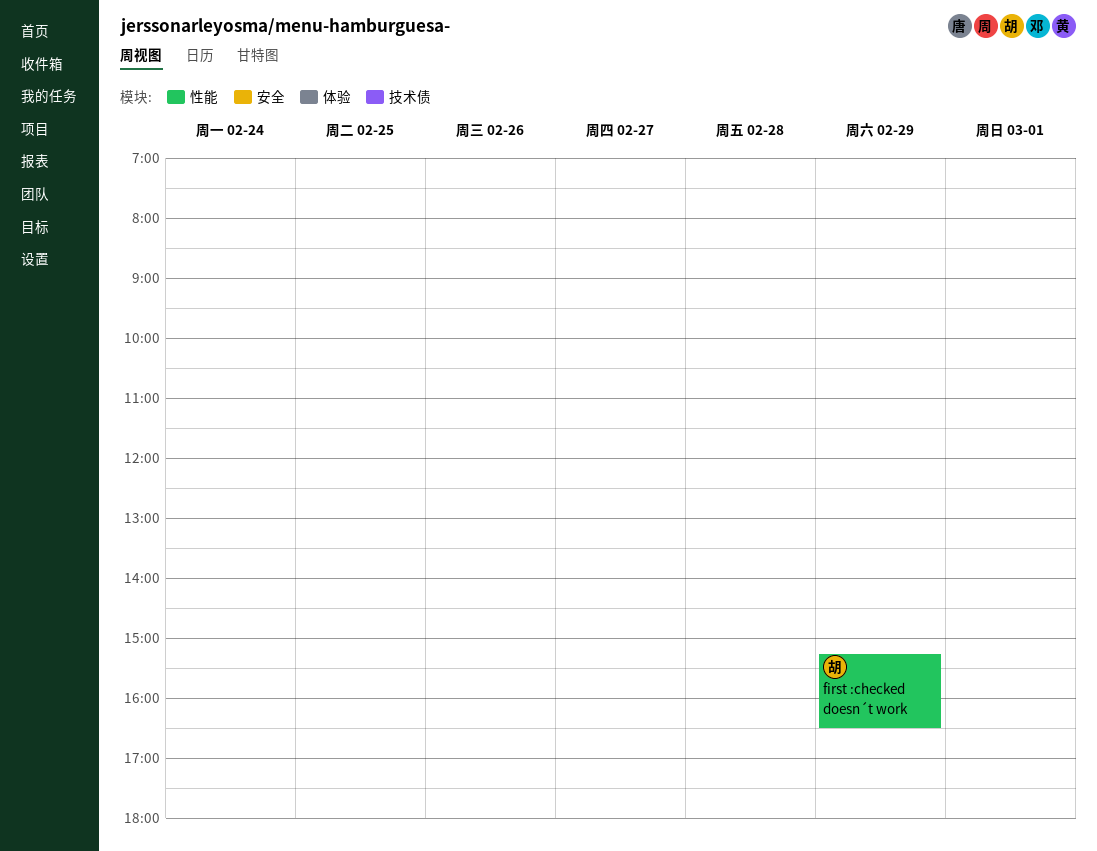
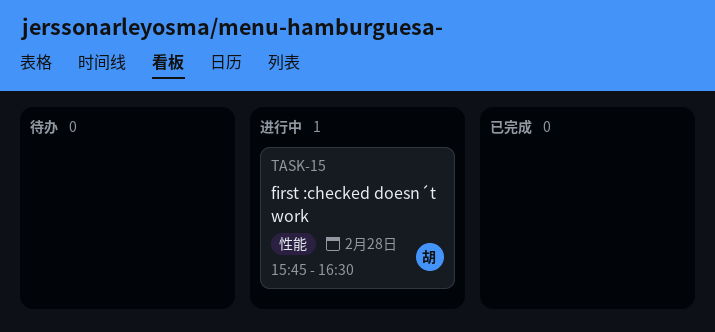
first :checked doesn´t work, day: Feb 29 -> Feb 28
first :checked doesn´t work, begins: 15:15 -> 15:45

